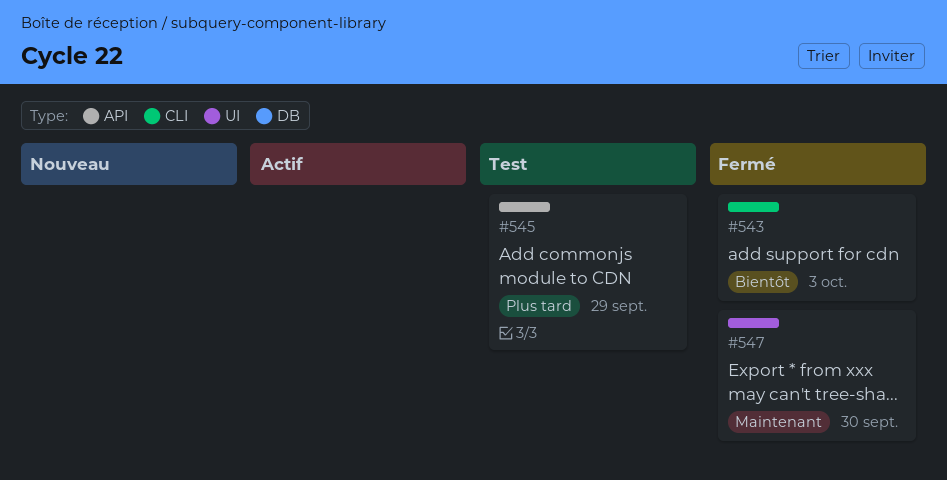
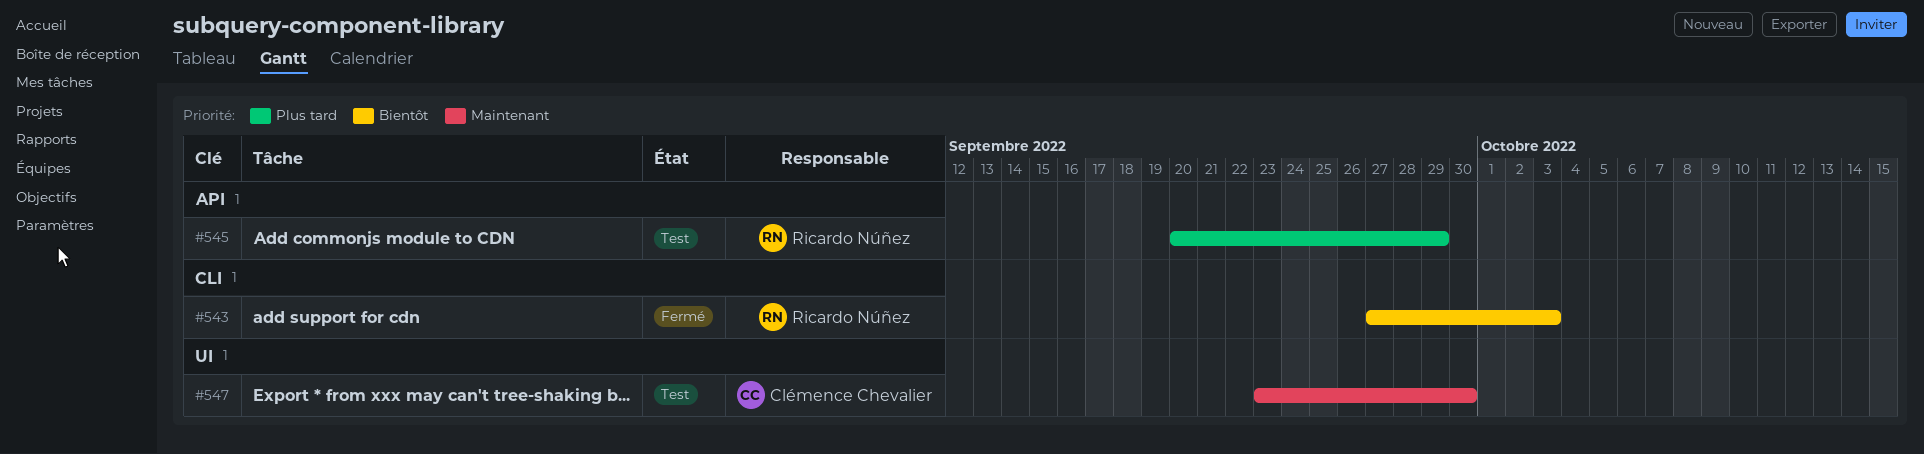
#547, status: Fermé -> Test

